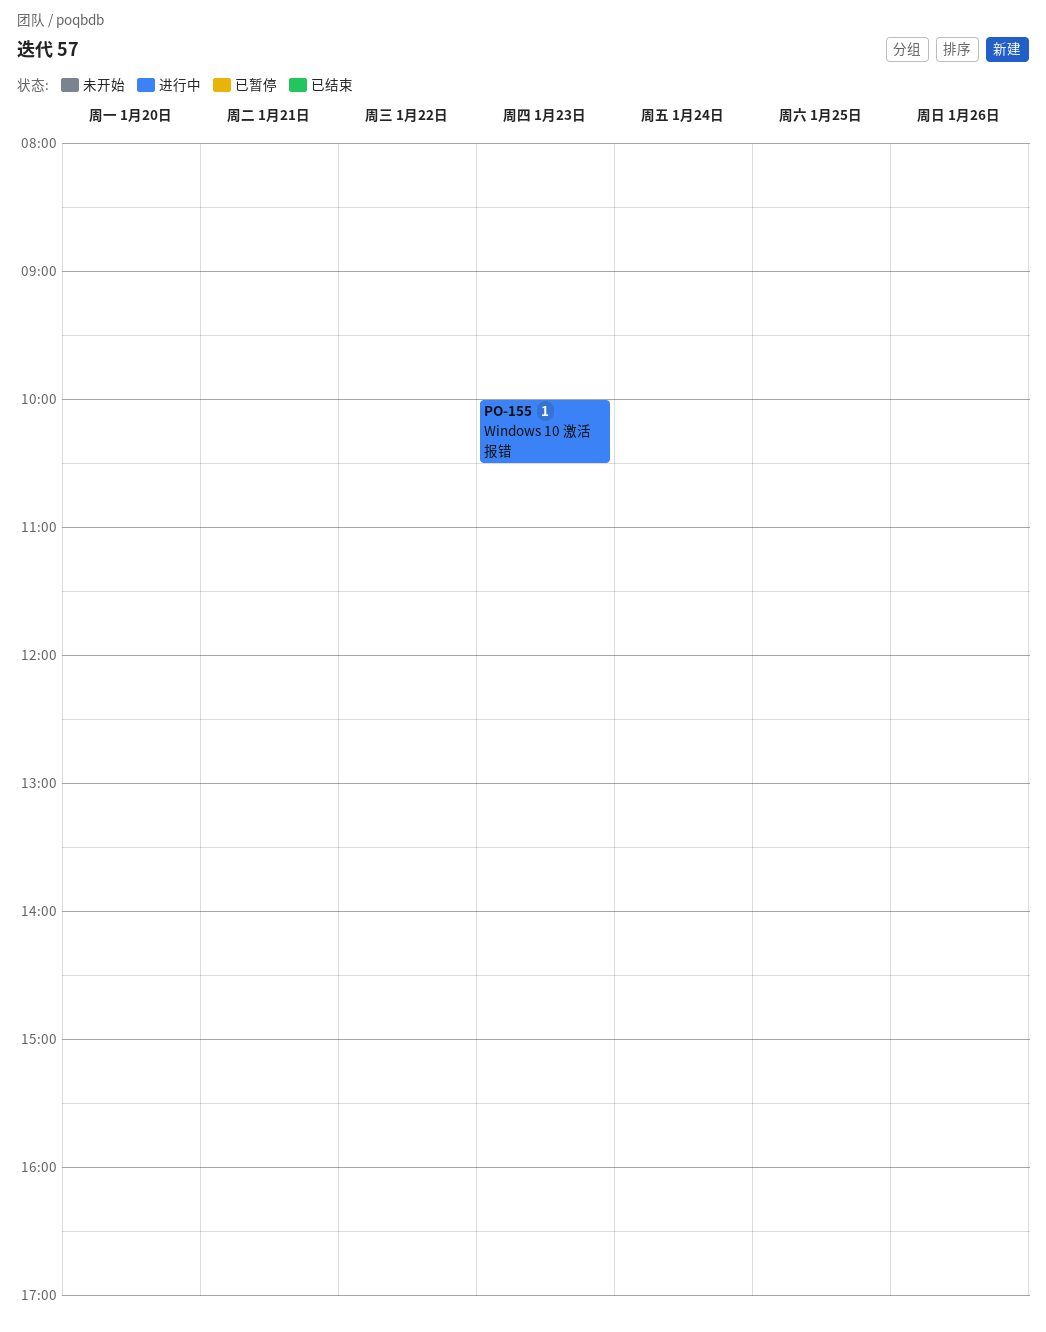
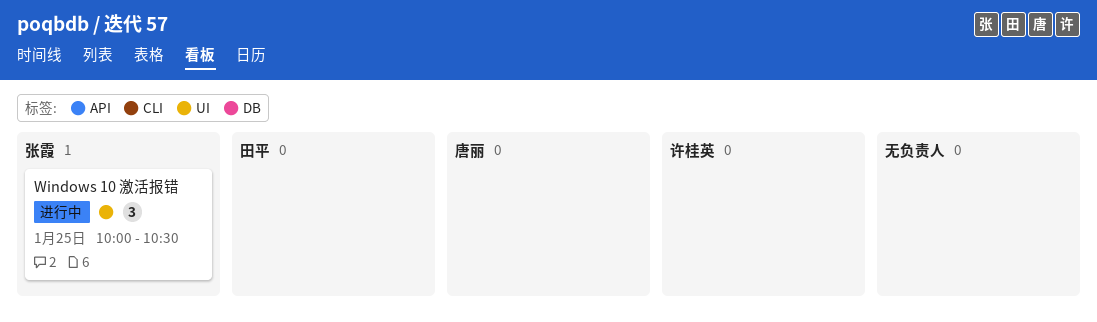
Windows 10 激活报错, estimate: 1 -> 3
Windows 10 激活报错, day: Jan 23 -> Jan 25

